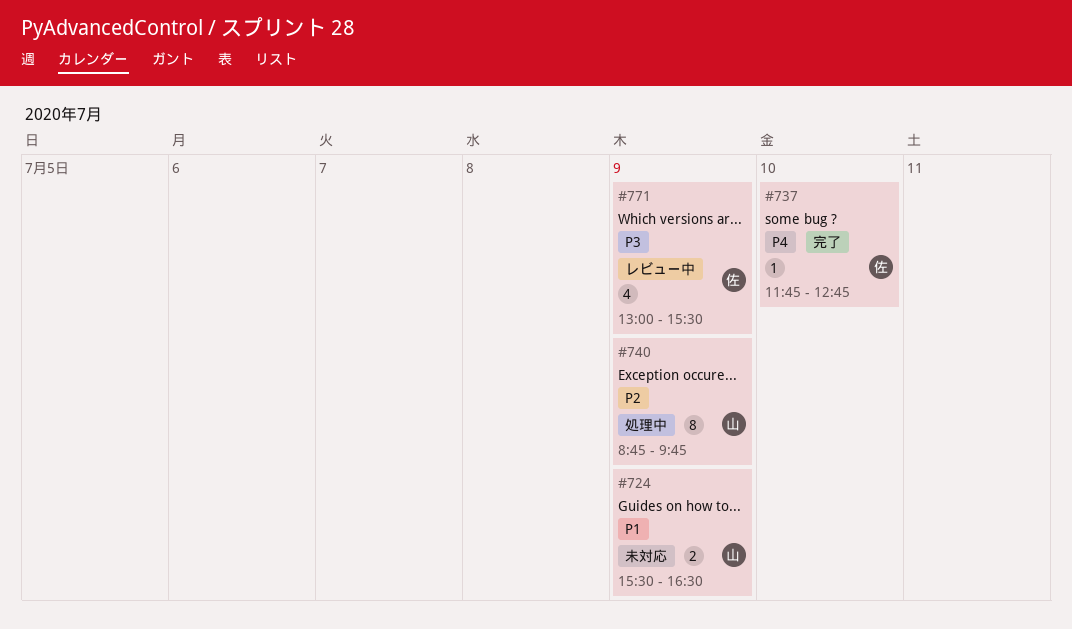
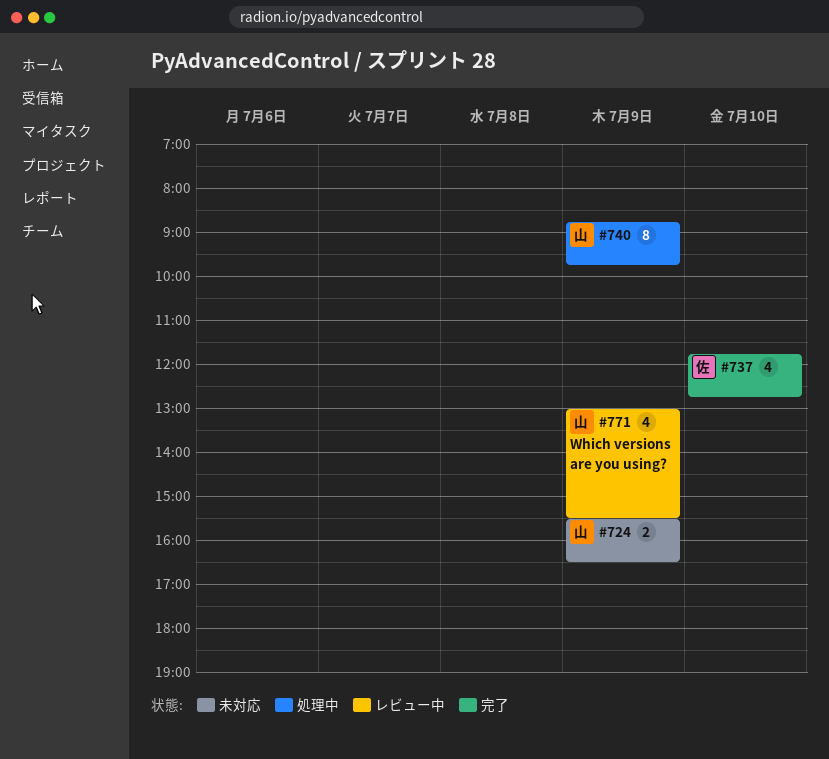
#737, estimate: 1 -> 4
#771, owner: 佐 -> 山

